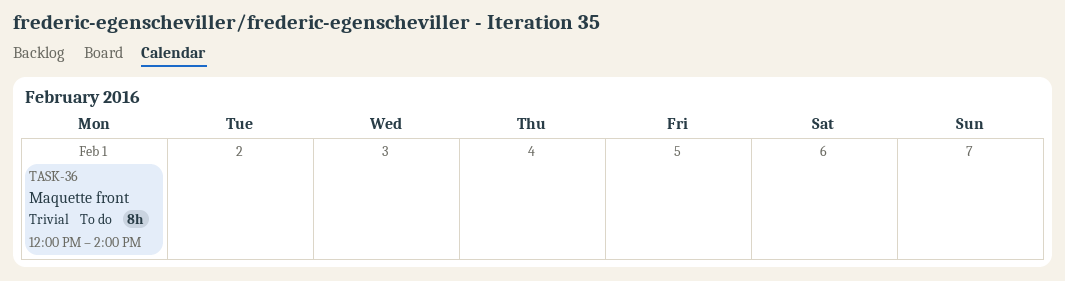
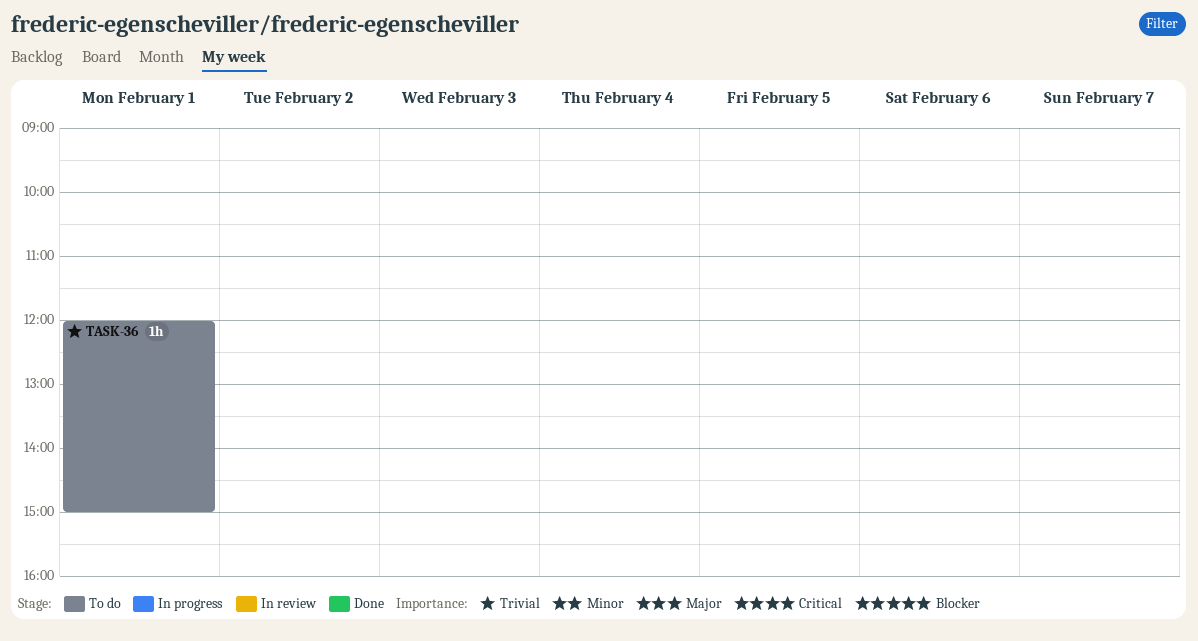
TASK-36, estimate: 8h -> 1h
TASK-36, ends: 14:00 -> 15:00

